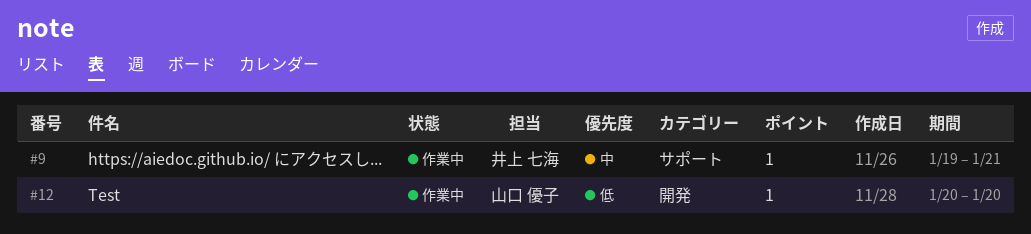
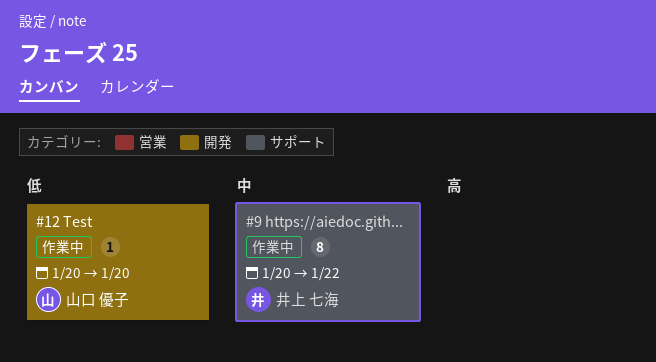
#9, estimate: 1 -> 8
#9, start: Jan 19 -> Jan 20
#9, due: Jan 21 -> Jan 22

